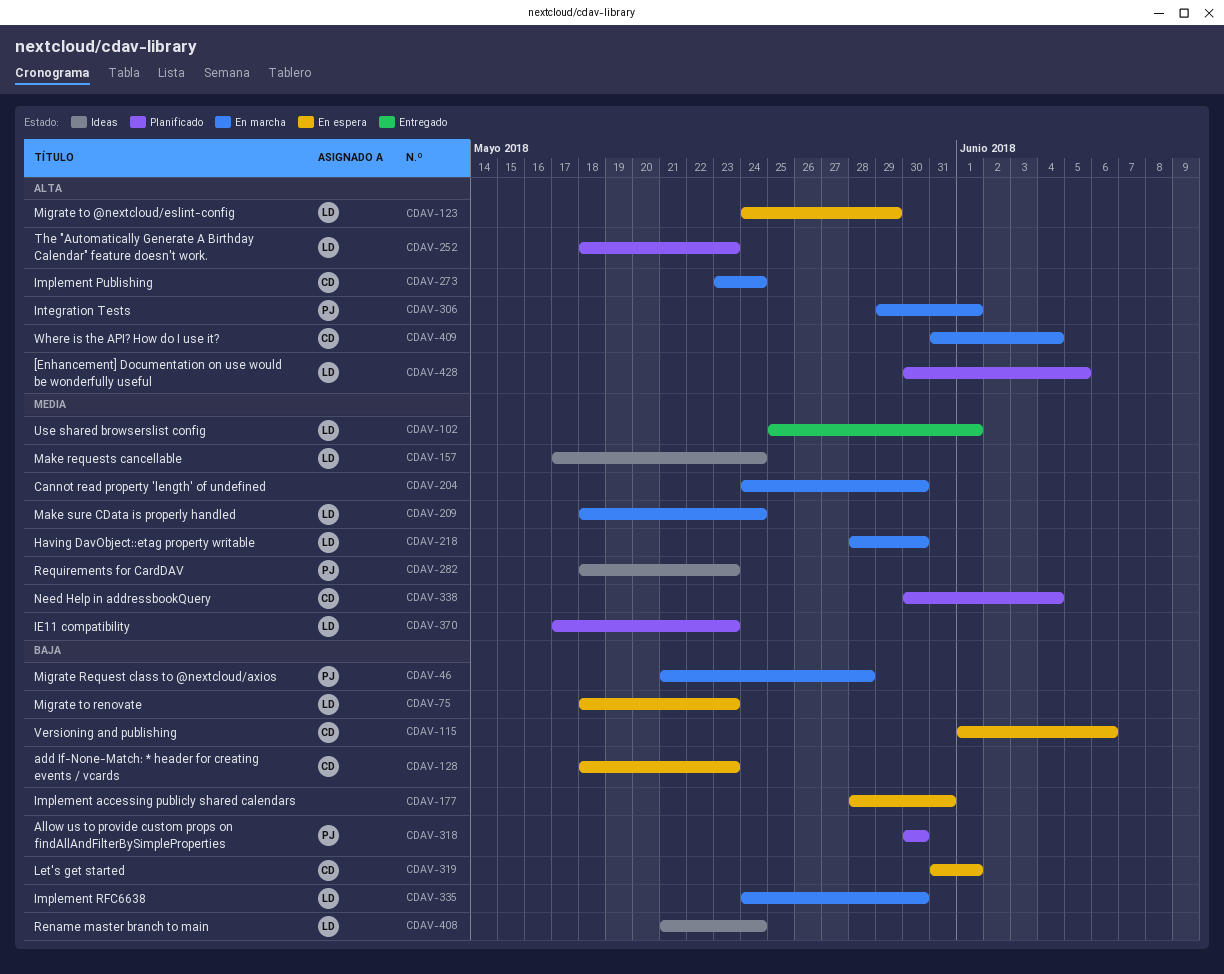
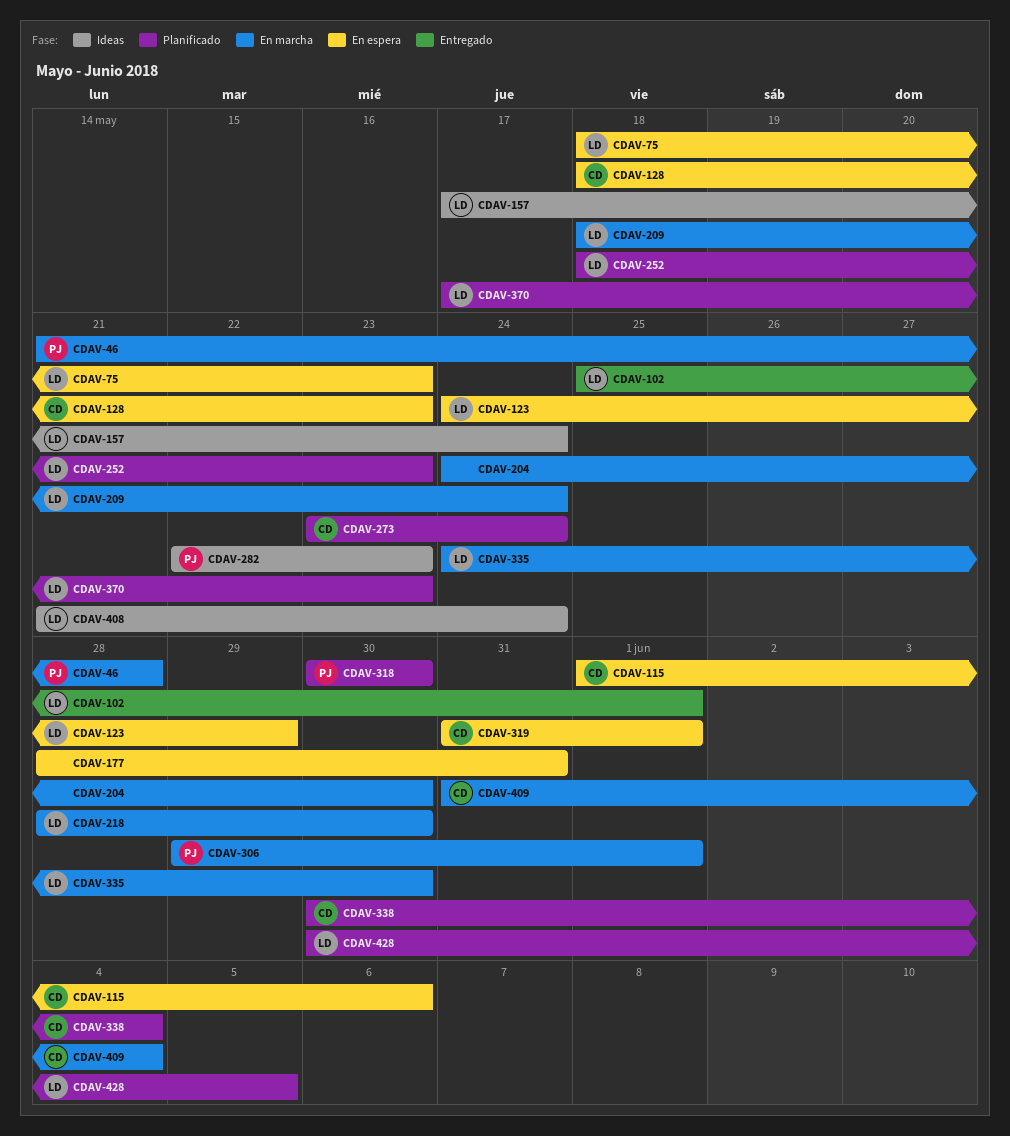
CDAV-273, status: En marcha -> Planificado
CDAV-282, start: May 18 -> May 22

